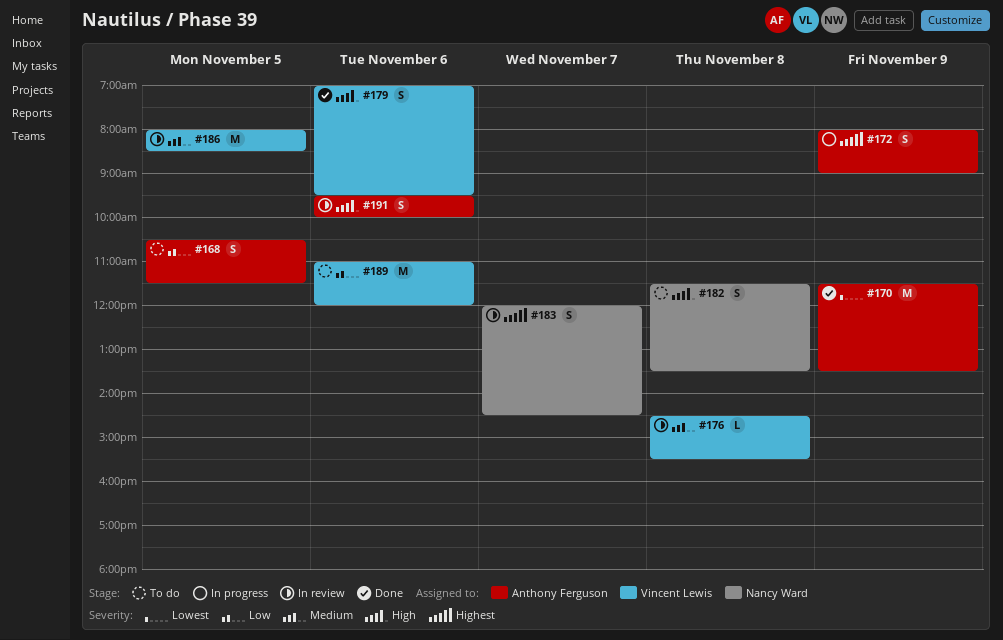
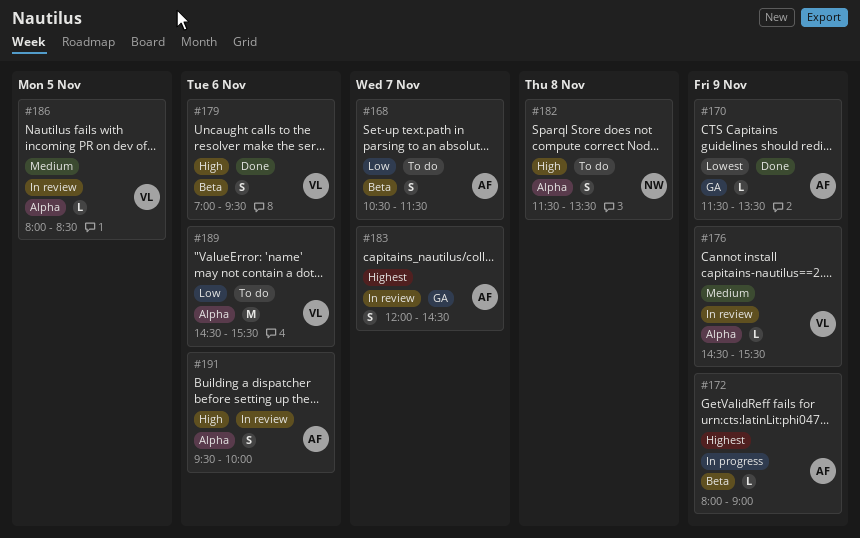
#168, day: Nov 5 -> Nov 7
#170, estimate: M -> L
#172, estimate: S -> L
#176, day: Nov 8 -> Nov 9
#183, owner: Nancy Ward -> Anthony Ferguson
#186, estimate: M -> L
#189, begins: 11:00 -> 14:30
#189, ends: 12:00 -> 15:30

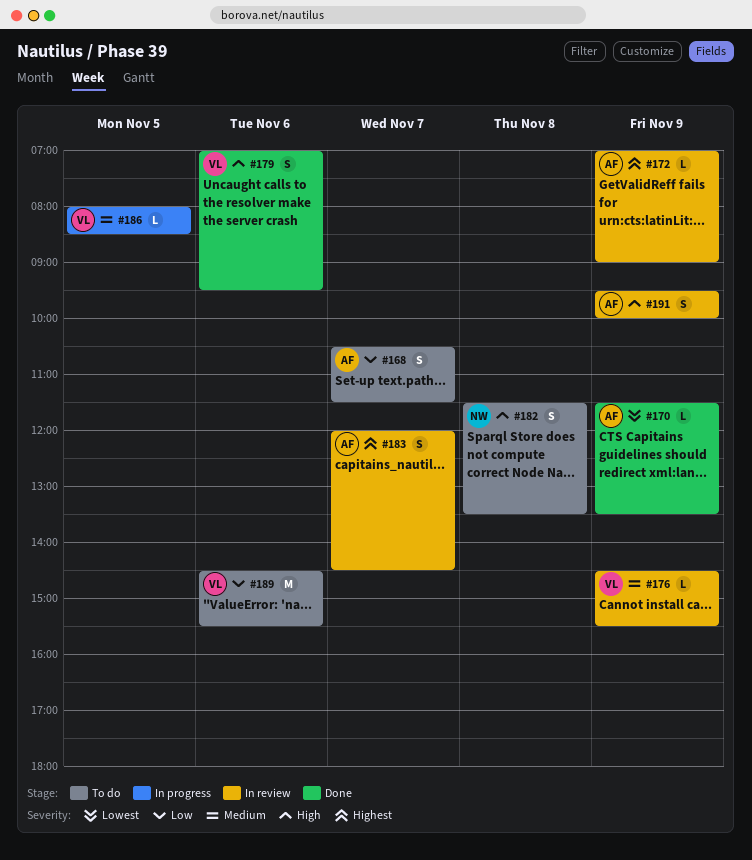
#172, status: In progress -> In review
#172, begins: 08:00 -> 07:00
#186, status: In review -> In progress
#191, day: Nov 6 -> Nov 9

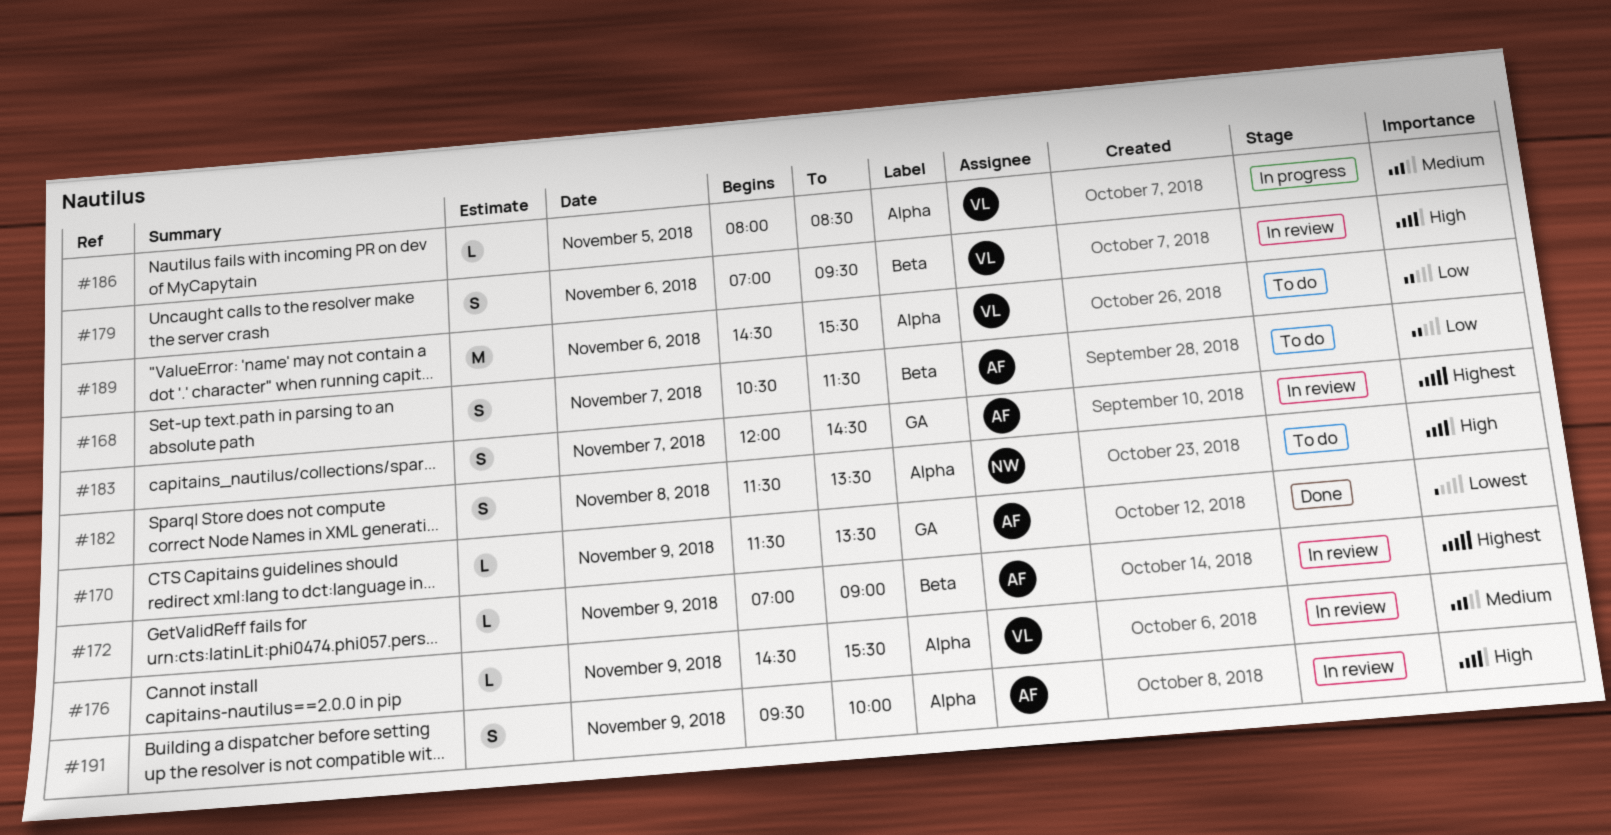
#179, status: Done -> In review

